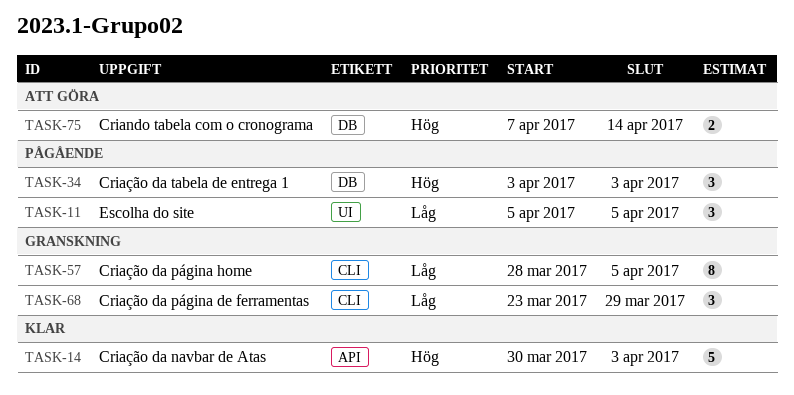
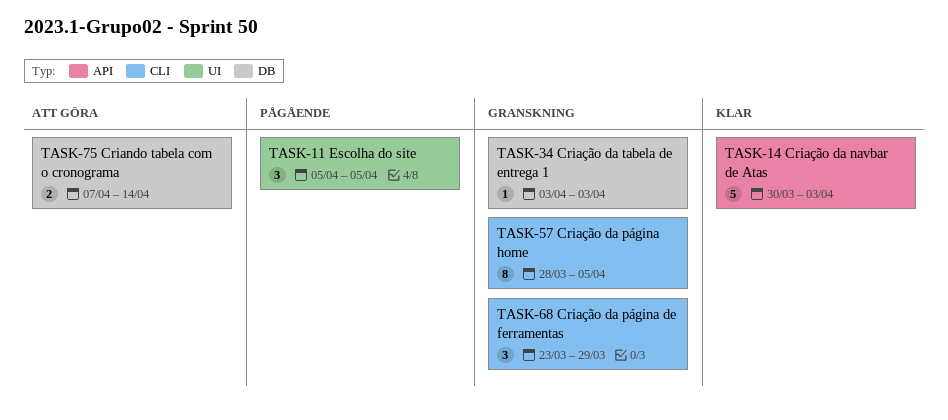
TASK-34, status: Pågående -> Granskning
TASK-34, estimate: 3 -> 1

